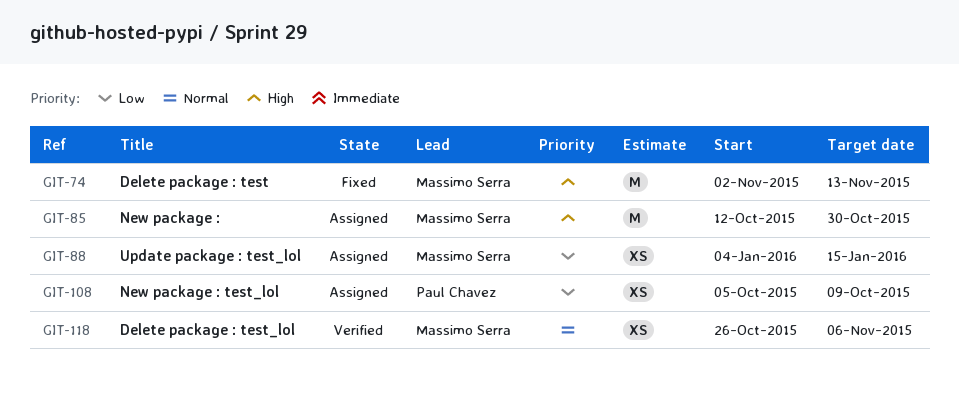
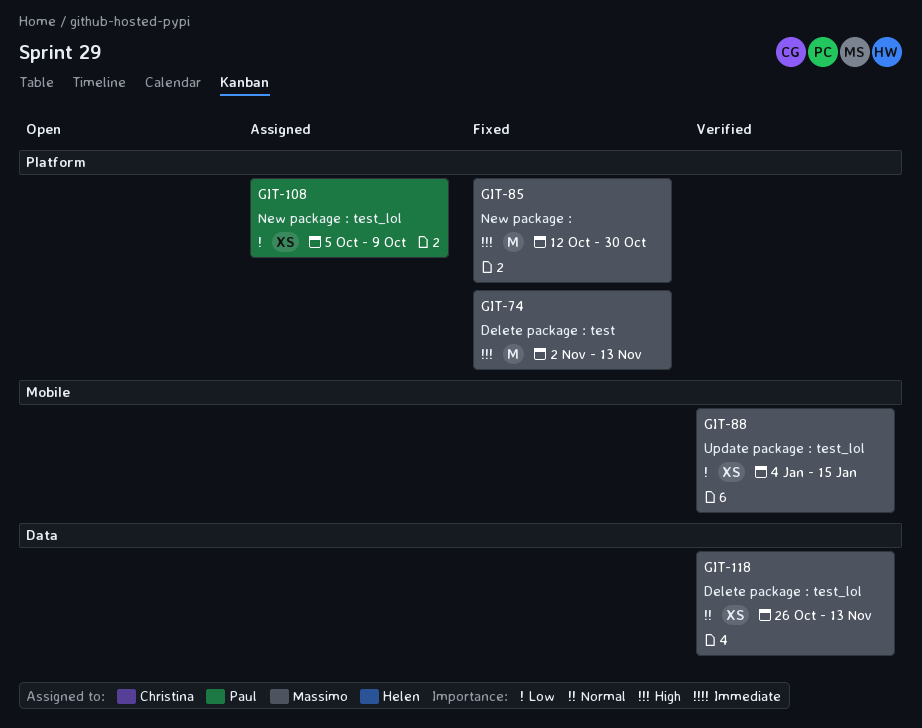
GIT-85, status: Assigned -> Fixed
GIT-88, status: Assigned -> Verified
GIT-118, due: Nov 6 -> Nov 13

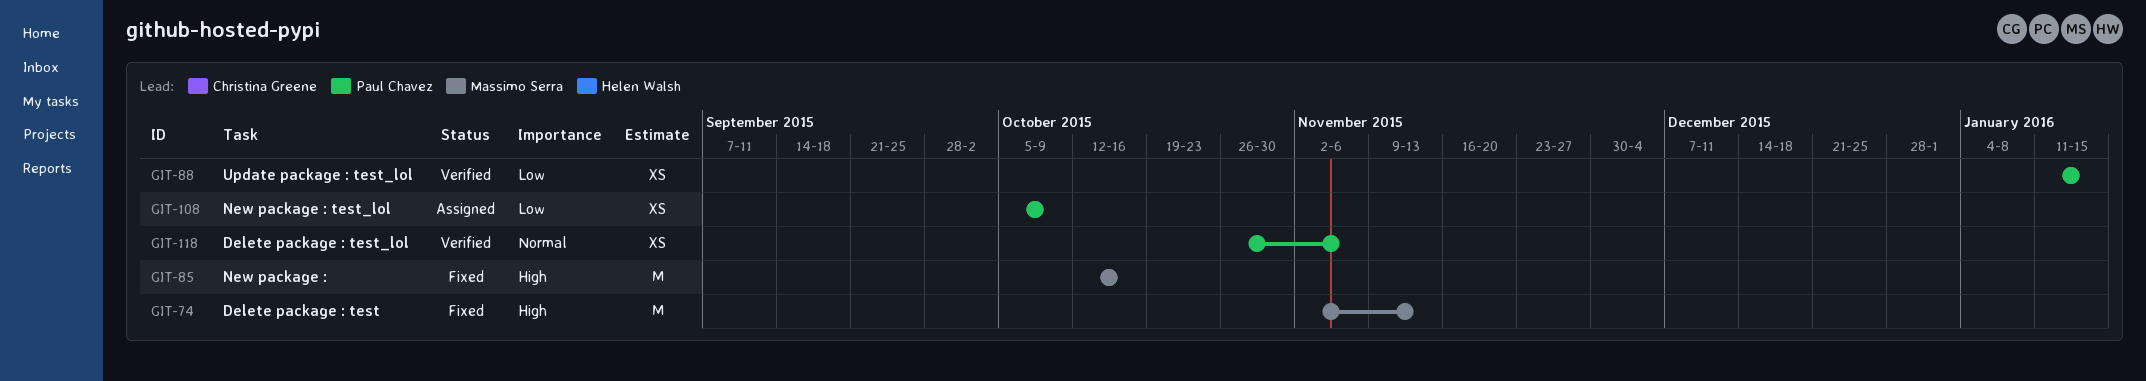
GIT-85, due: Oct 30 -> Oct 16
GIT-88, owner: Massimo Serra -> Paul Chavez
GIT-88, start: Jan 4 -> Jan 11
GIT-118, owner: Massimo Serra -> Paul Chavez
GIT-118, due: Nov 13 -> Nov 6

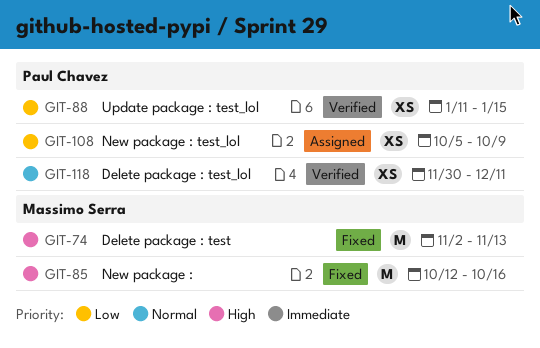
GIT-118, start: Oct 26 -> Nov 30
GIT-118, due: Nov 6 -> Dec 11

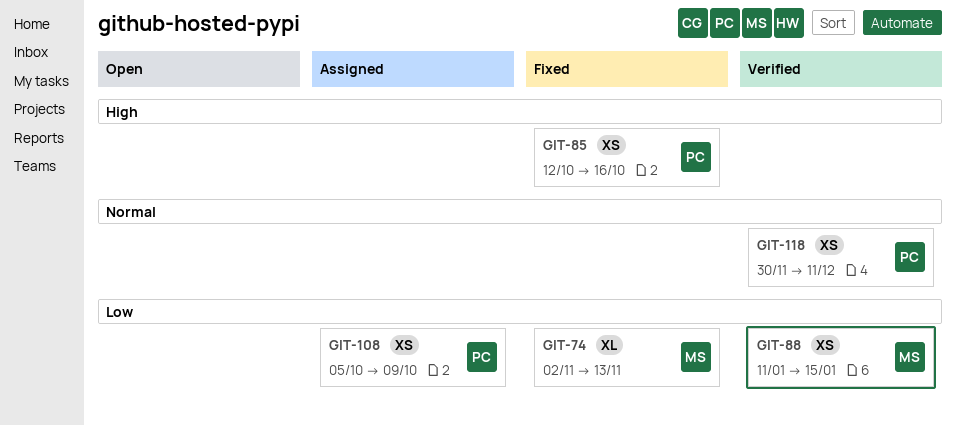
GIT-74, priority: High -> Low
GIT-74, estimate: M -> XL
GIT-85, owner: Massimo Serra -> Paul Chavez
GIT-85, estimate: M -> XS
GIT-88, owner: Paul Chavez -> Massimo Serra

